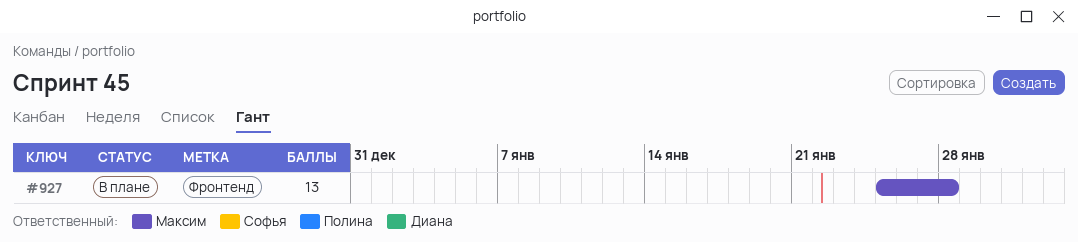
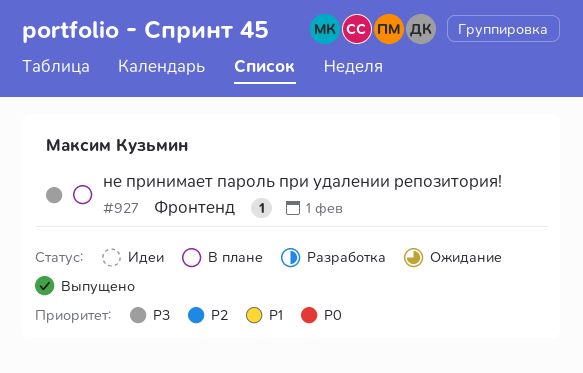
#927, estimate: 13 -> 1
#927, due: Jan 28 -> Feb 1

